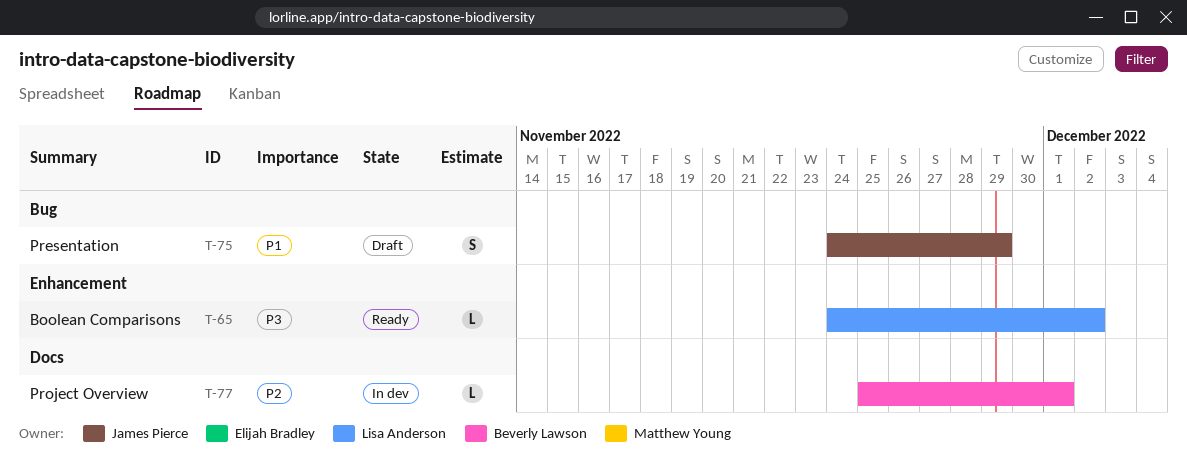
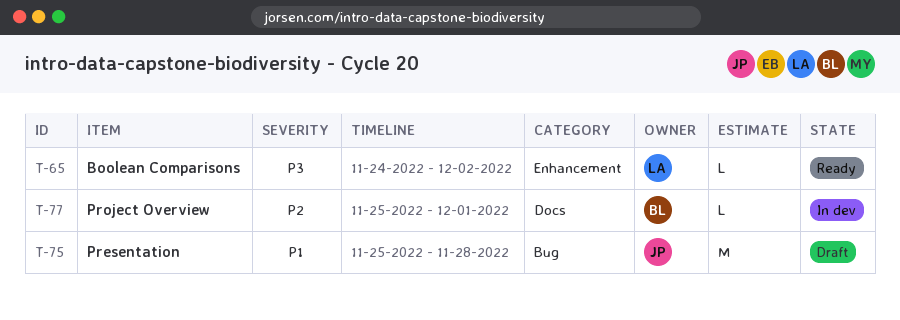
T-75, estimate: S -> M
T-75, start: Nov 24 -> Nov 25
T-75, due: Nov 29 -> Nov 28

